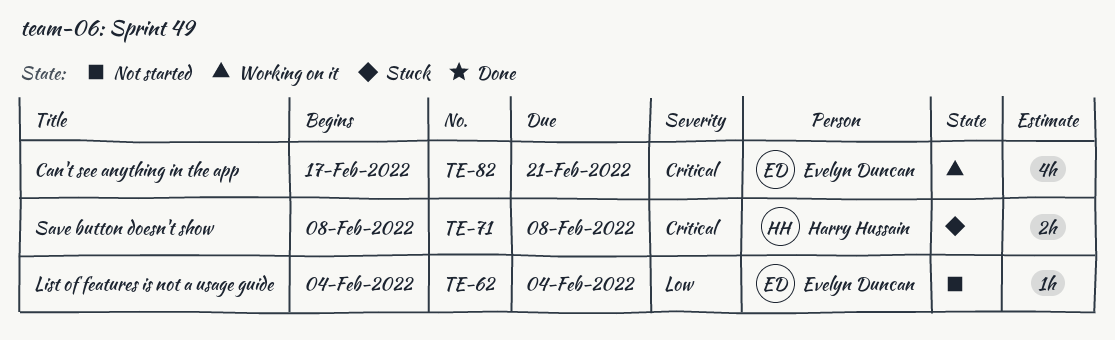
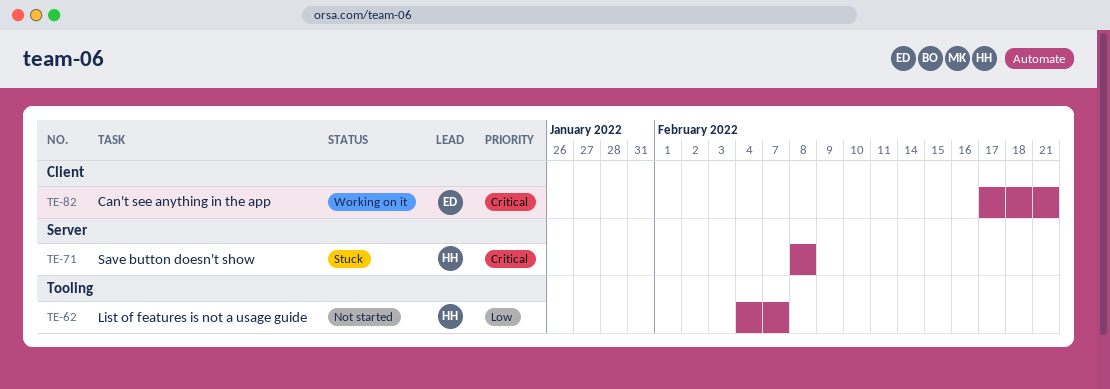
TE-62, owner: Evelyn Duncan -> Harry Hussain
TE-62, due: Feb 4 -> Feb 7

